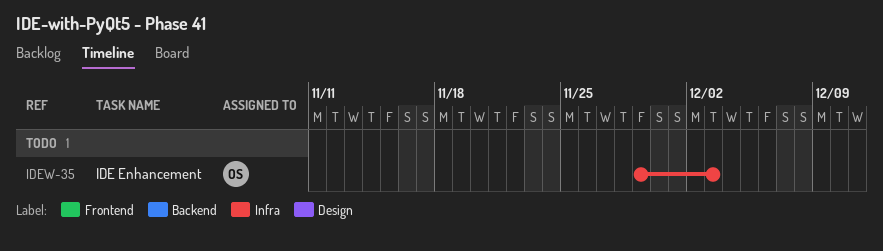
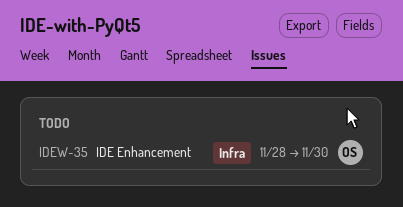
IDEW-35, start: Nov 29 -> Nov 28
IDEW-35, due: Dec 3 -> Nov 30

